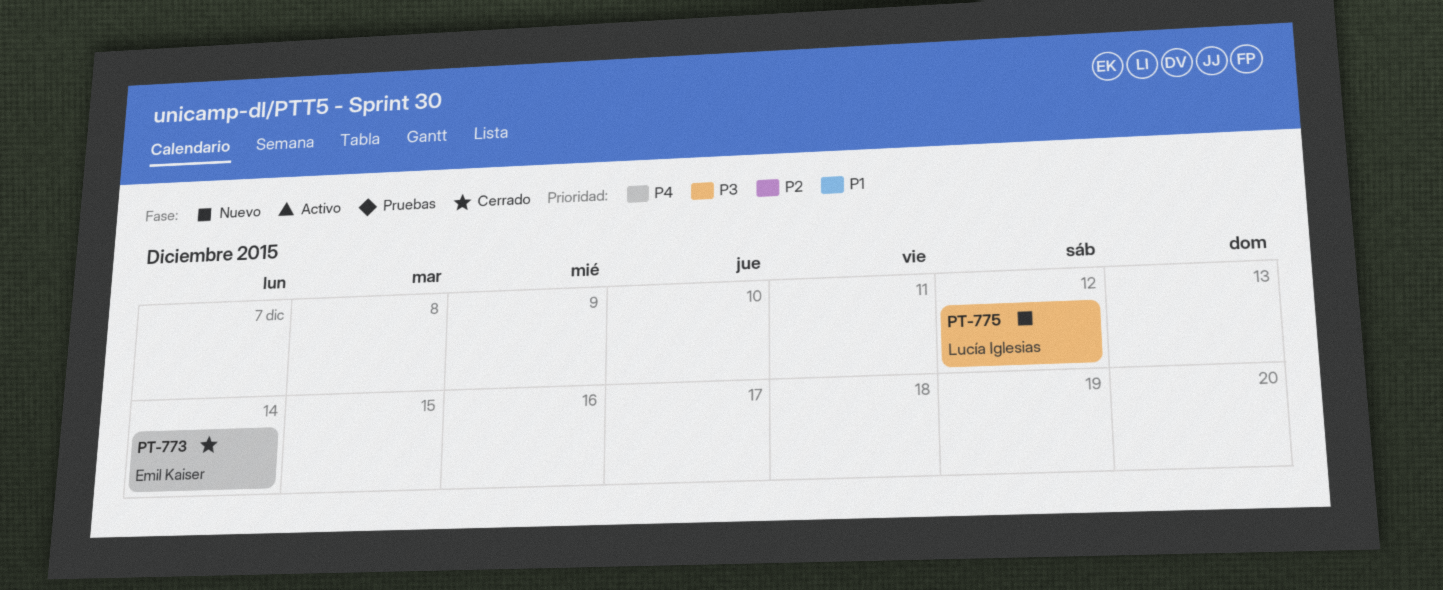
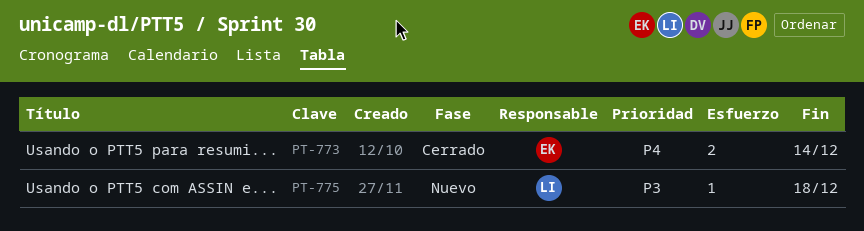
PT-775, due: Dec 12 -> Dec 18

